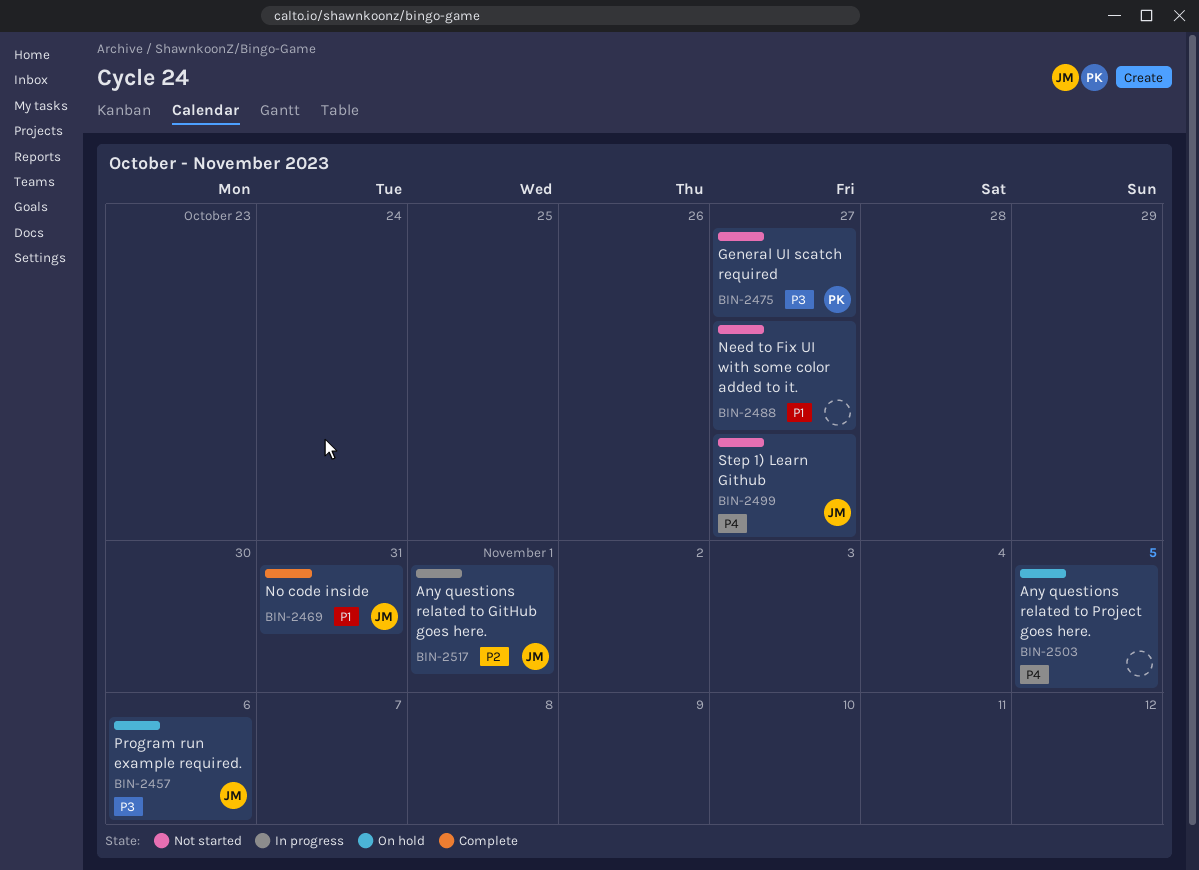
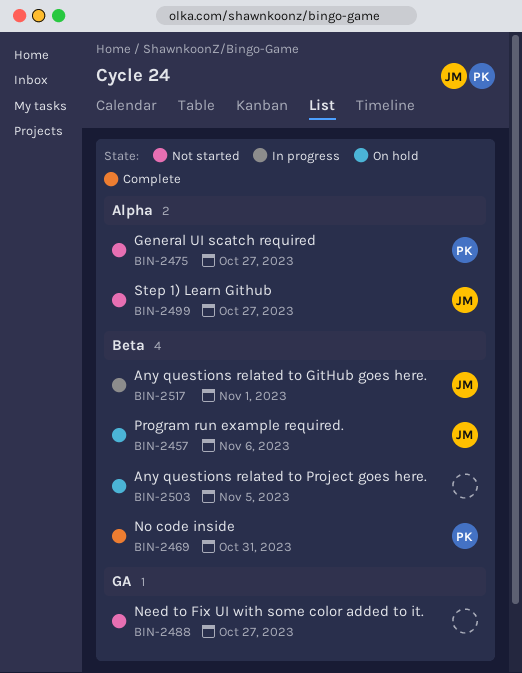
BIN-2469, owner: JM -> PK

